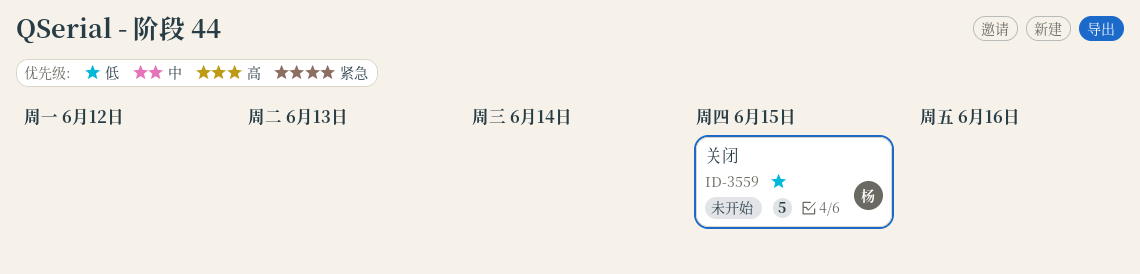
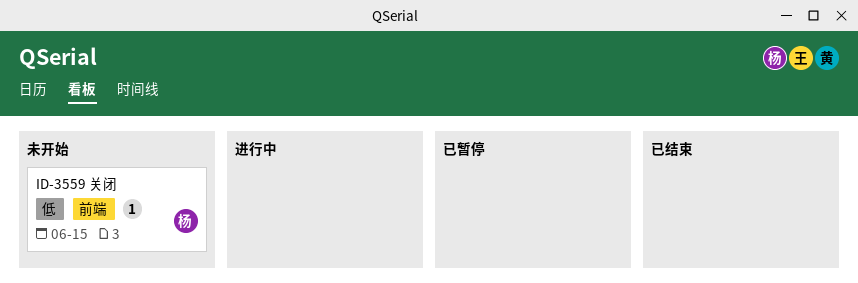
ID-3559, estimate: 5 -> 1

